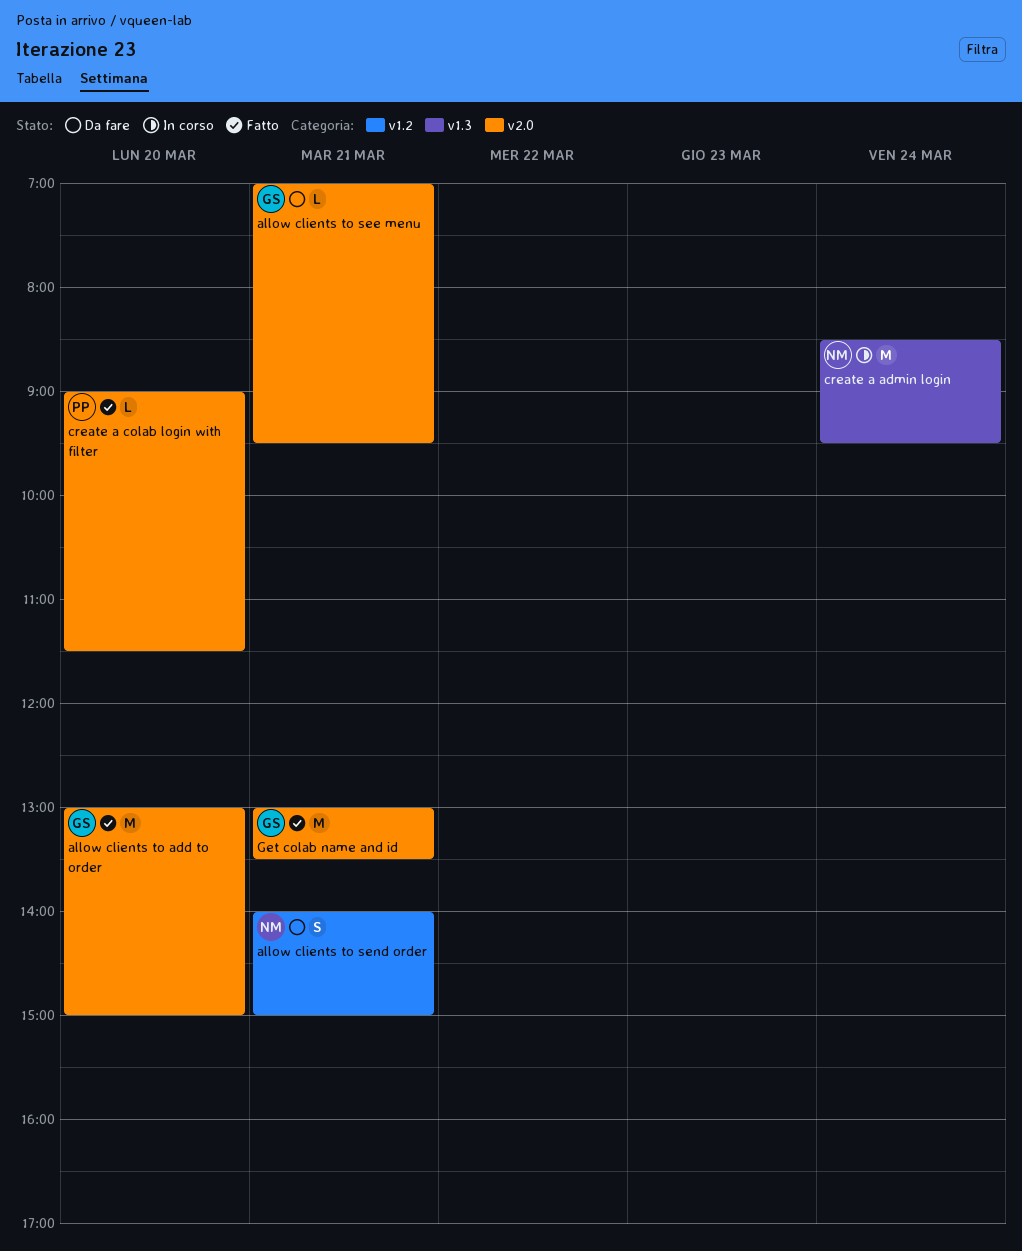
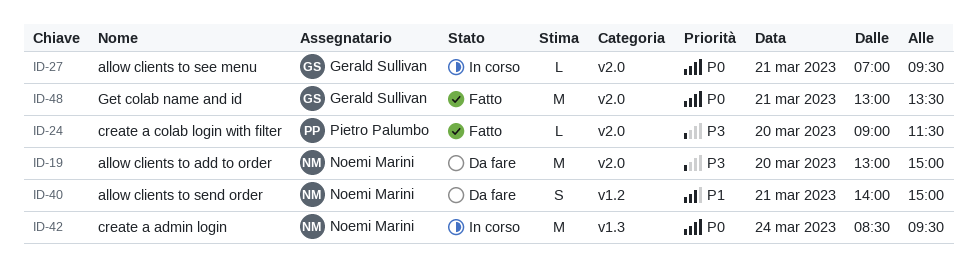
allow clients to add to order, status: Fatto -> Da fare
allow clients to add to order, owner: Gerald Sullivan -> Noemi Marini
allow clients to see menu, status: Da fare -> In corso

